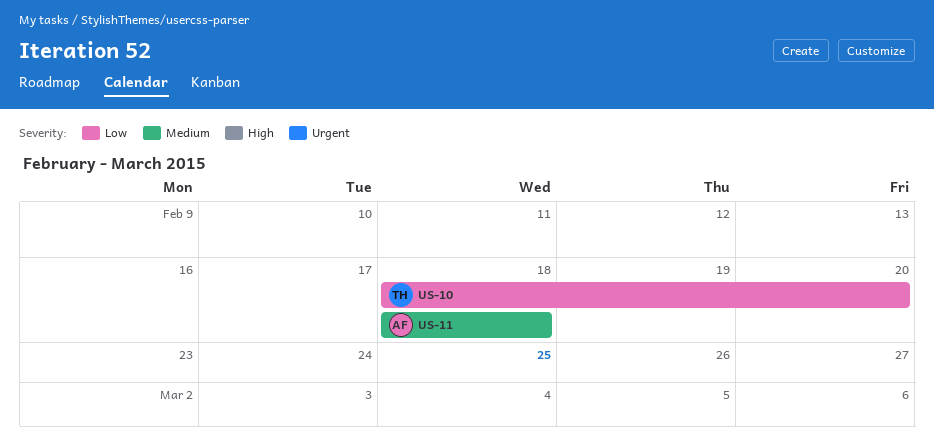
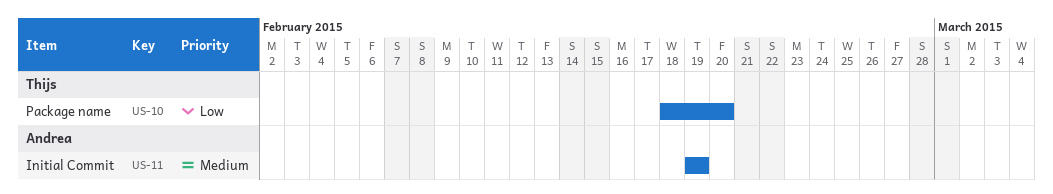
US-11, start: Feb 18 -> Feb 19
US-11, due: Feb 18 -> Feb 19

